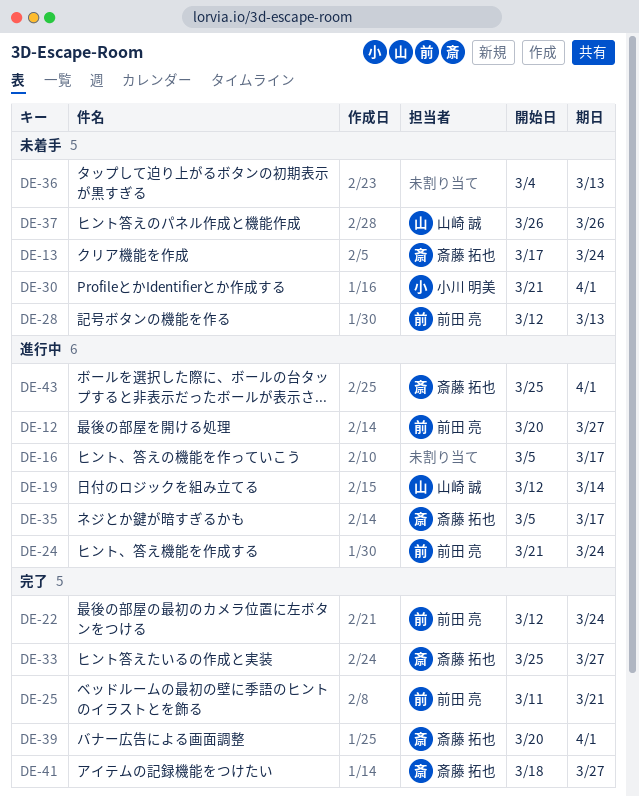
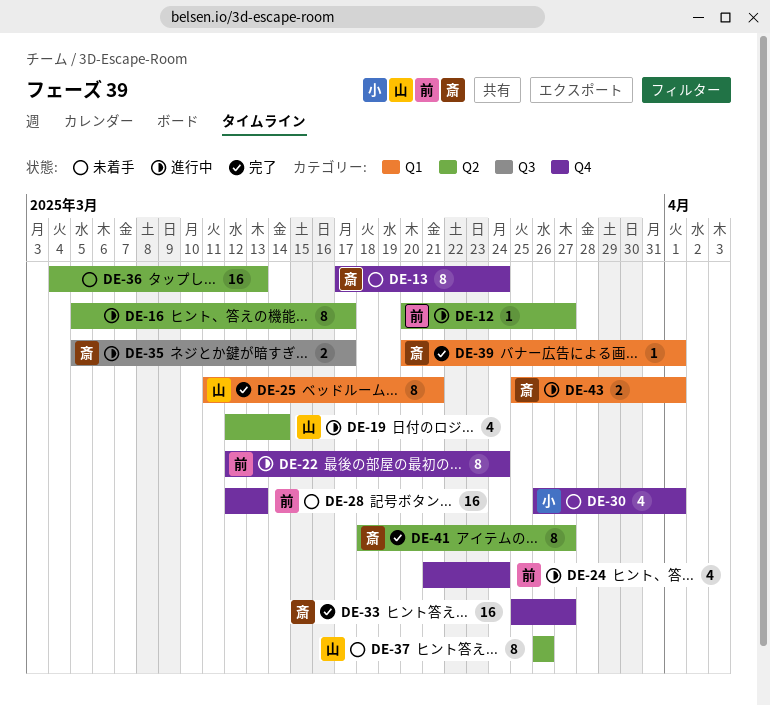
DE-22, status: 完了 -> 進行中
DE-25, owner: 前田 亮 -> 山崎 誠
DE-30, start: Mar 21 -> Mar 26

